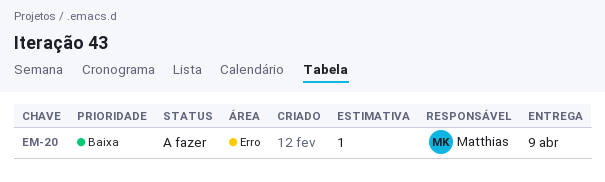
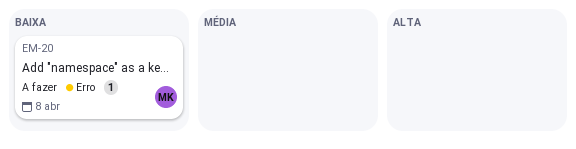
EM-20, due: Apr 9 -> Apr 8

